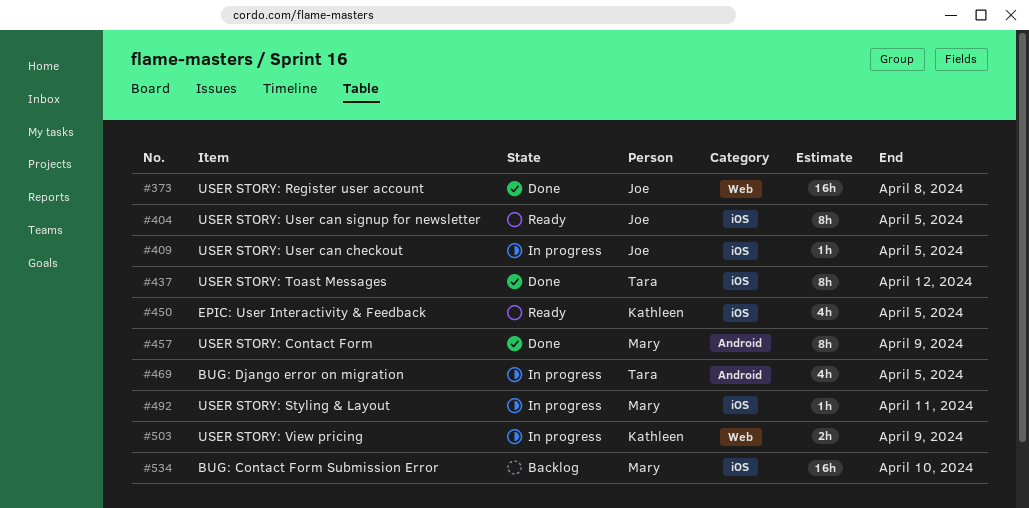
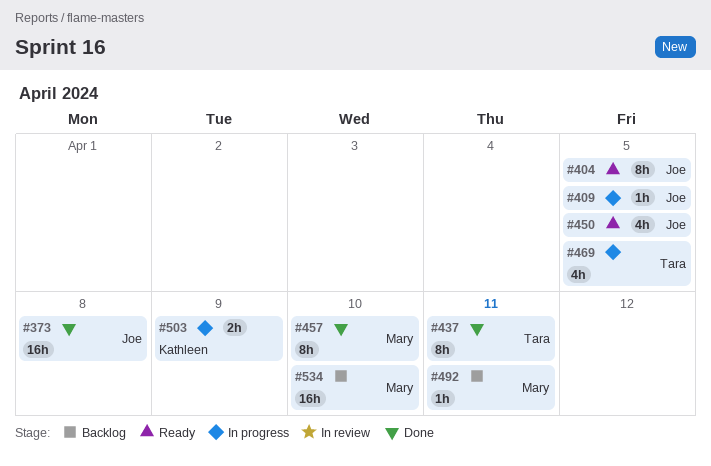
#437, due: Apr 12 -> Apr 11
#450, owner: Kathleen -> Joe
#457, due: Apr 9 -> Apr 10
#492, status: In progress -> Backlog

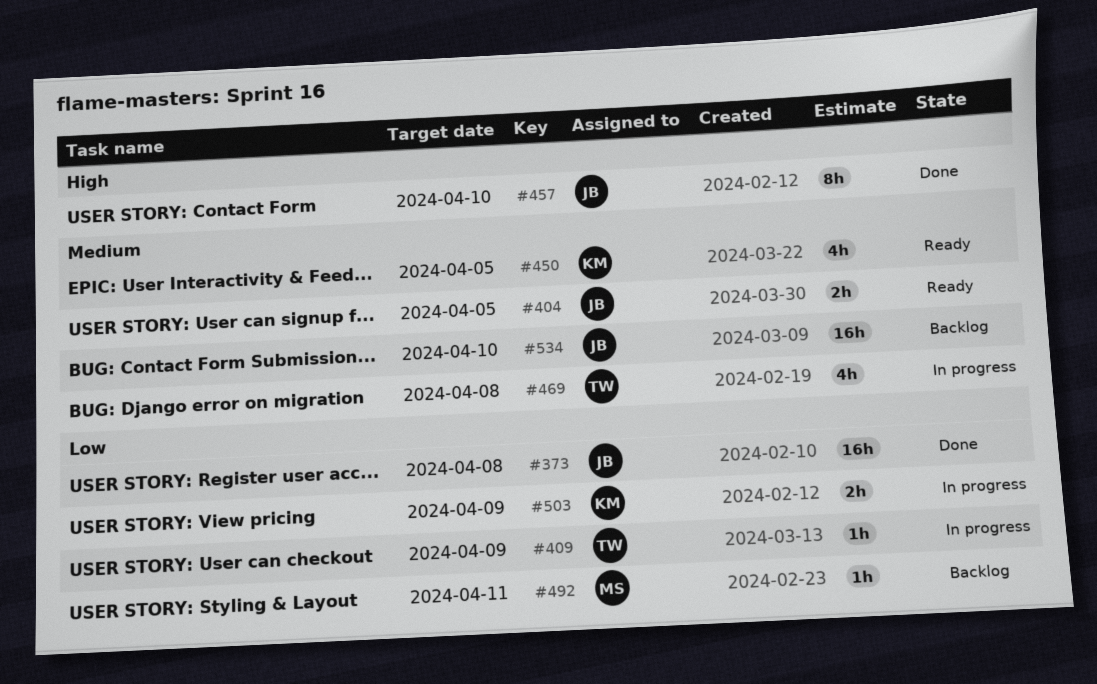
#404, estimate: 8h -> 2h
#409, owner: Joe -> Tara
#409, due: Apr 5 -> Apr 9
#437: present -> none
#450, owner: Joe -> Kathleen
#457, owner: Mary -> Joe
#469, due: Apr 5 -> Apr 8
#534, owner: Mary -> Joe

